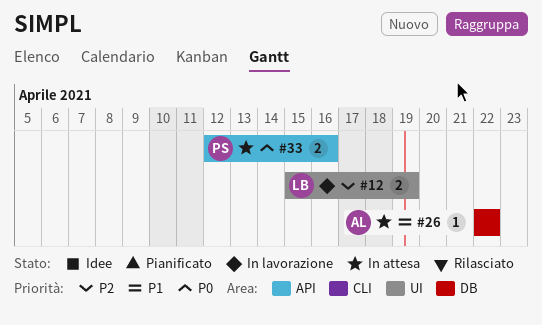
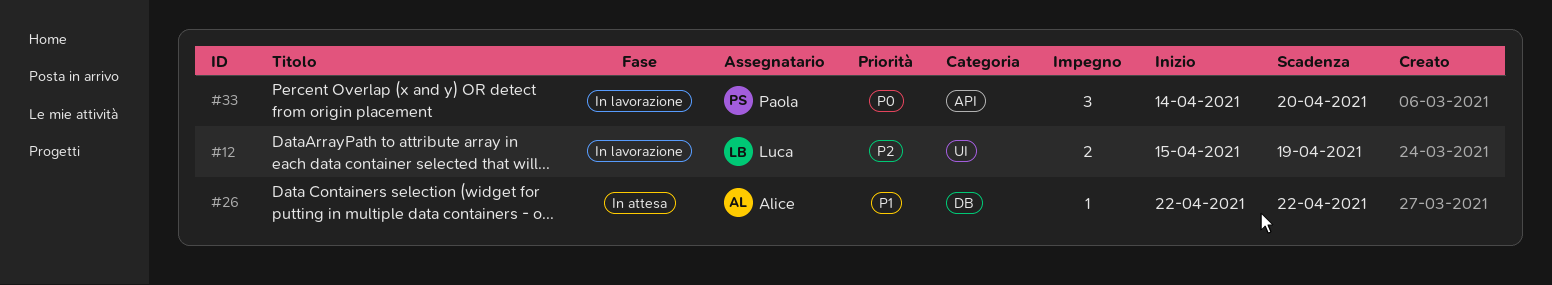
#33, status: In attesa -> In lavorazione
#33, estimate: 2 -> 3
#33, start: Apr 12 -> Apr 14
#33, due: Apr 16 -> Apr 20

